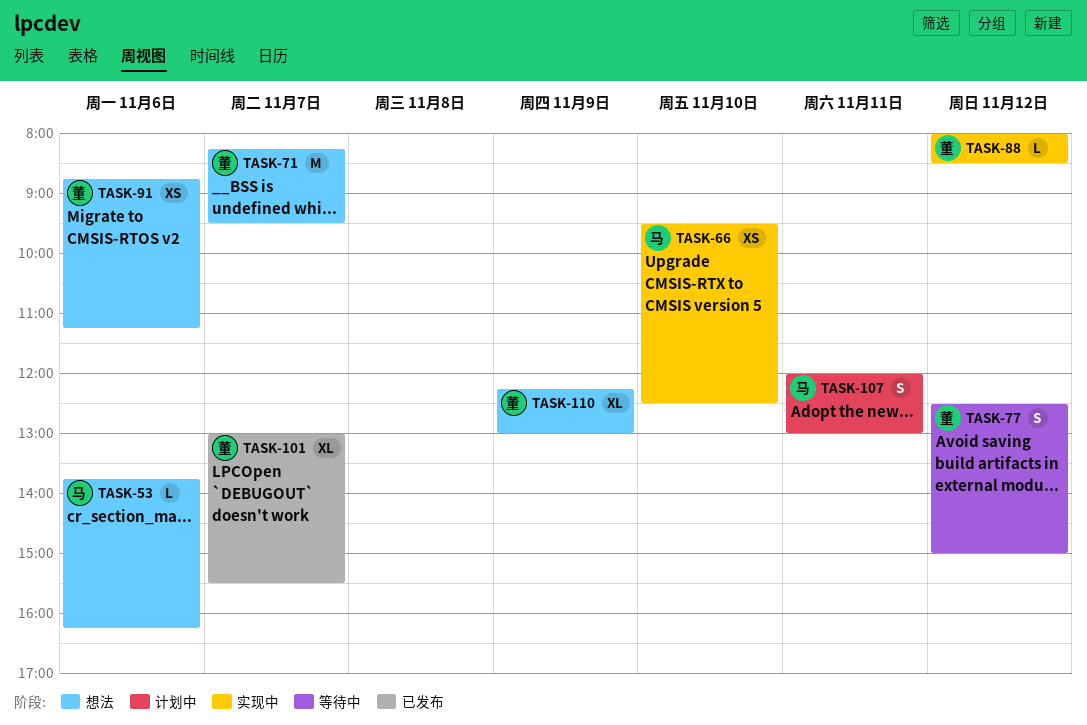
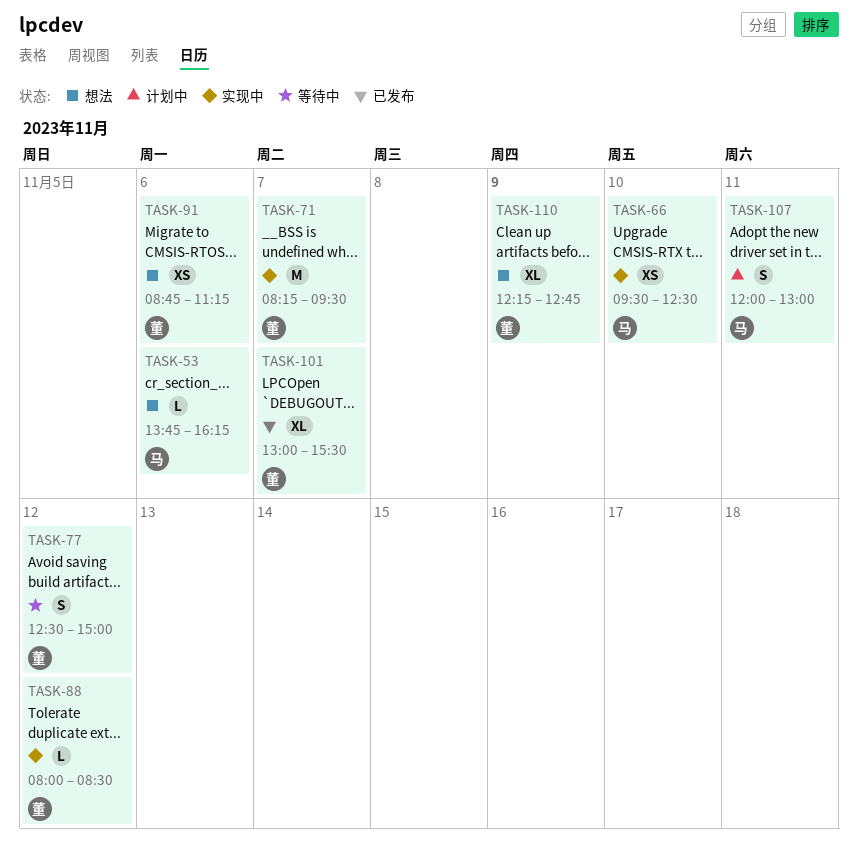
TASK-71, status: 想法 -> 实现中
TASK-110, ends: 13:00 -> 12:45

